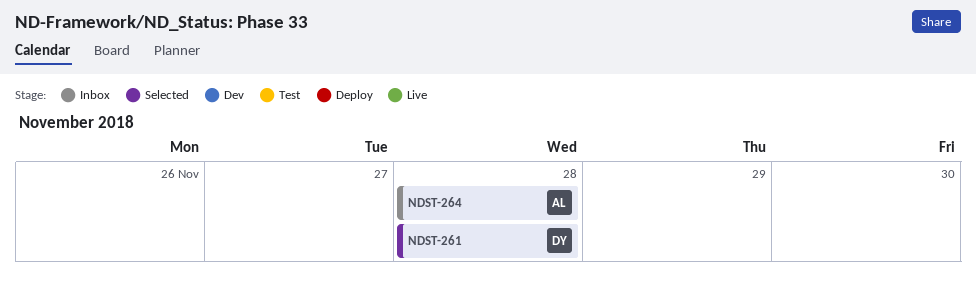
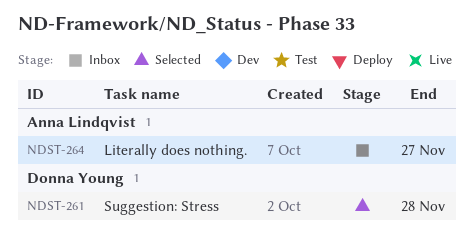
NDST-264, due: Nov 28 -> Nov 27

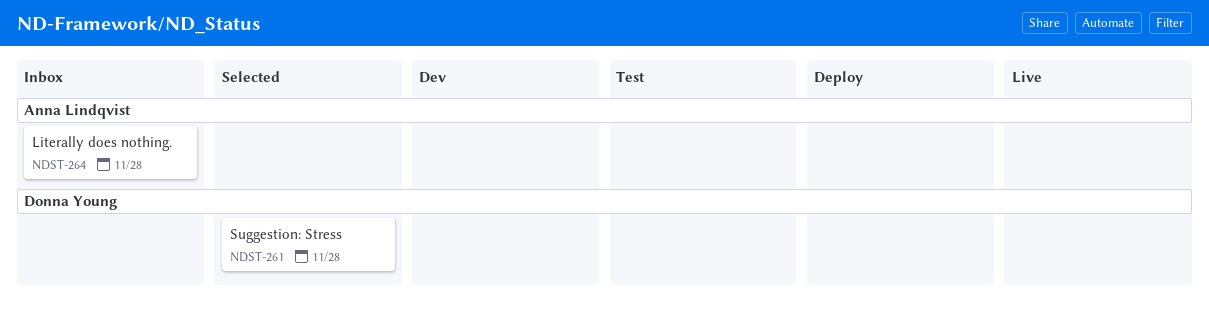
NDST-264, due: Nov 27 -> Nov 28

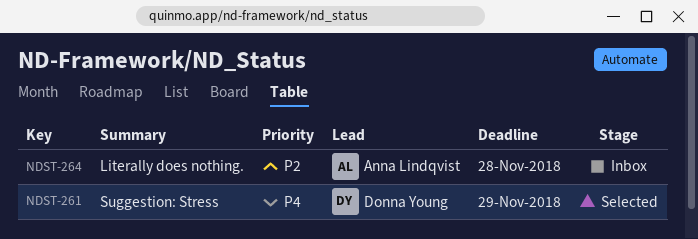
NDST-261, due: Nov 28 -> Nov 29

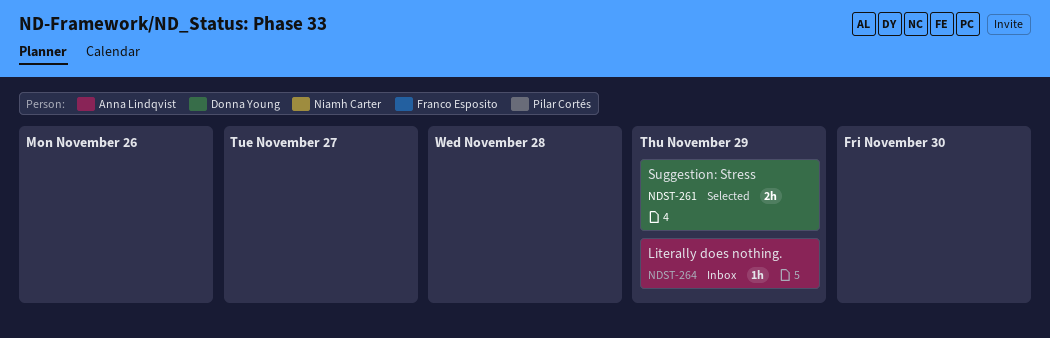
NDST-264, due: Nov 28 -> Nov 29

